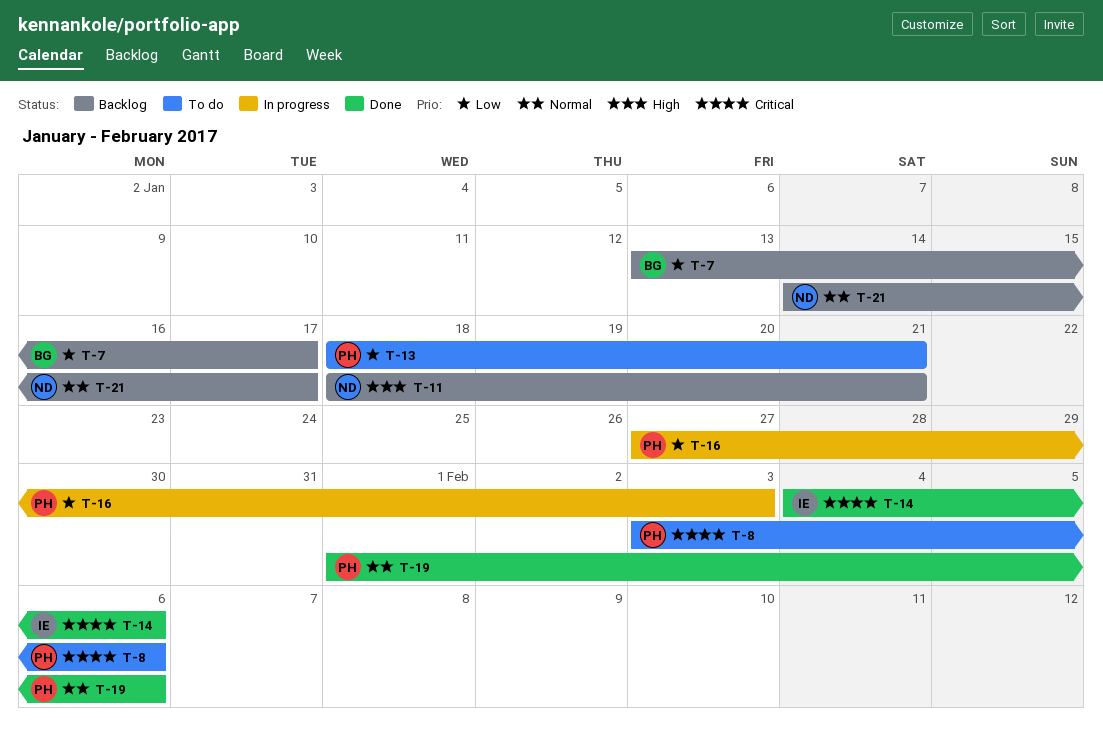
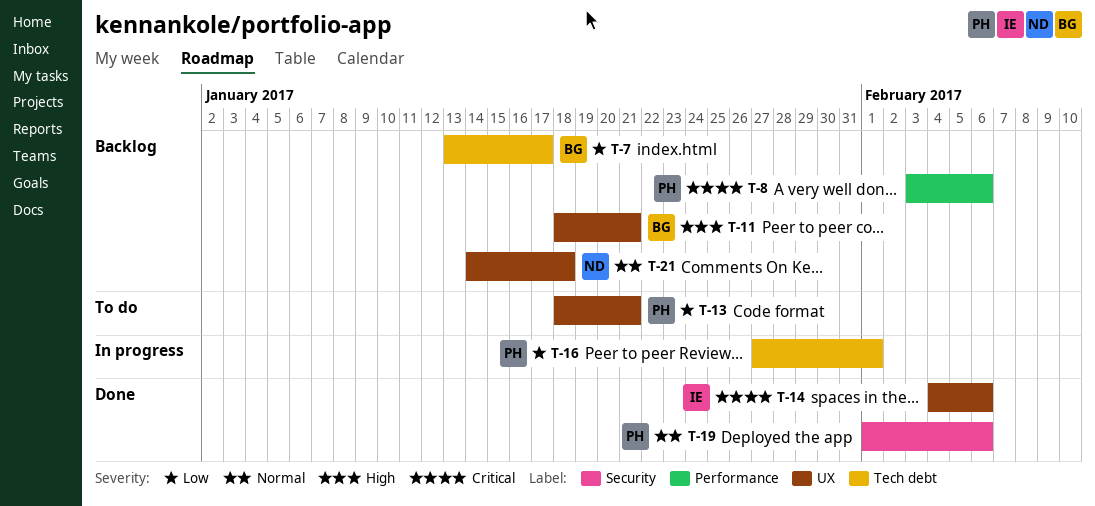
T-8, status: To do -> Backlog
T-11, owner: ND -> BG
T-16, due: Feb 3 -> Feb 1
T-21, due: Jan 17 -> Jan 18

